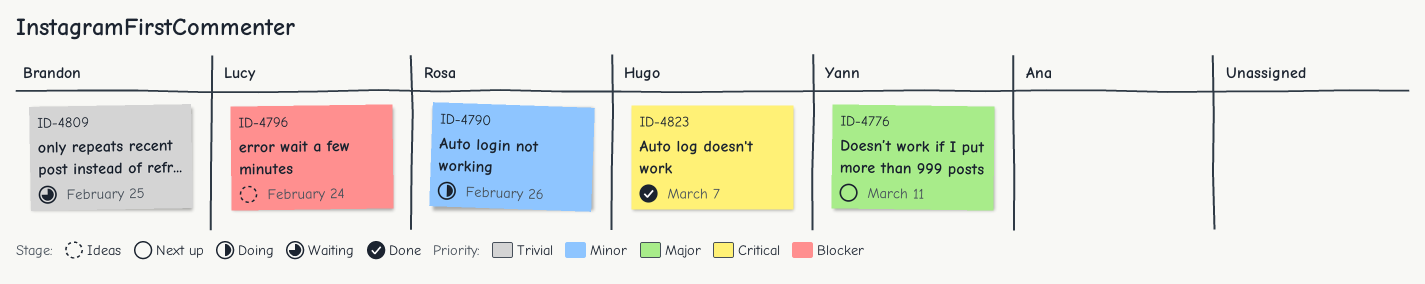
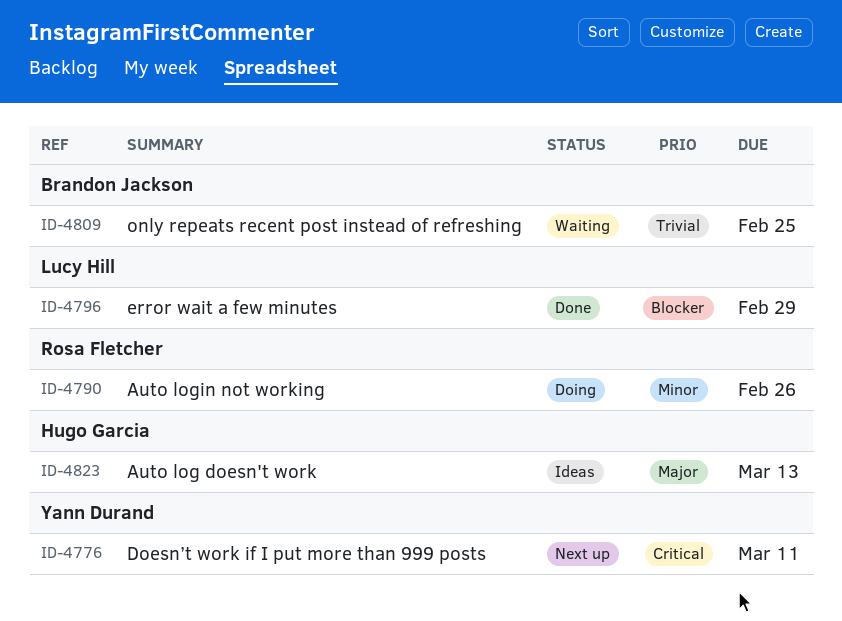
ID-4776, priority: Major -> Critical
ID-4796, status: Ideas -> Done
ID-4796, due: Feb 24 -> Feb 29
ID-4823, status: Done -> Ideas
ID-4823, priority: Critical -> Major
ID-4823, due: Mar 7 -> Mar 13

